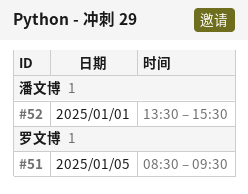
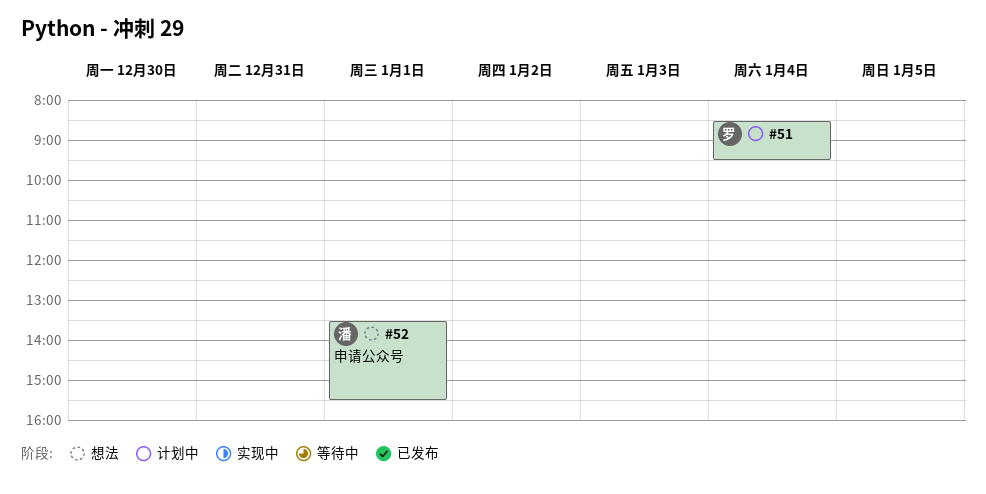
#51, day: Jan 5 -> Jan 4

